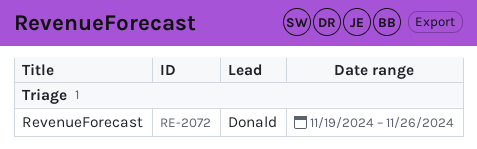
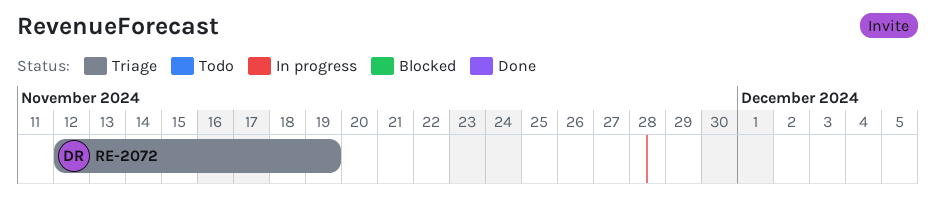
RE-2072, start: Nov 19 -> Nov 12
RE-2072, due: Nov 26 -> Nov 19

